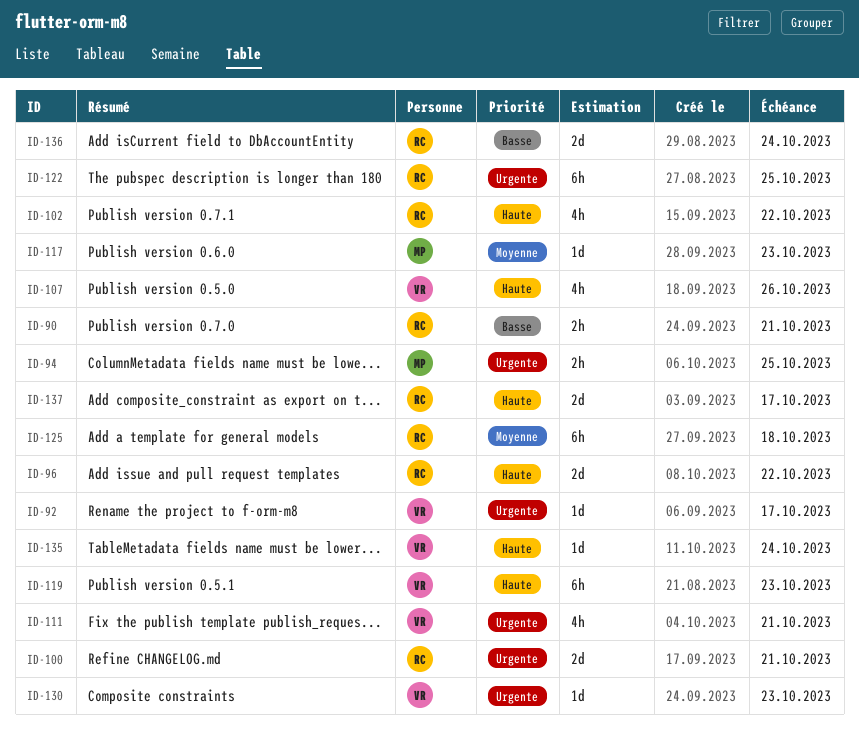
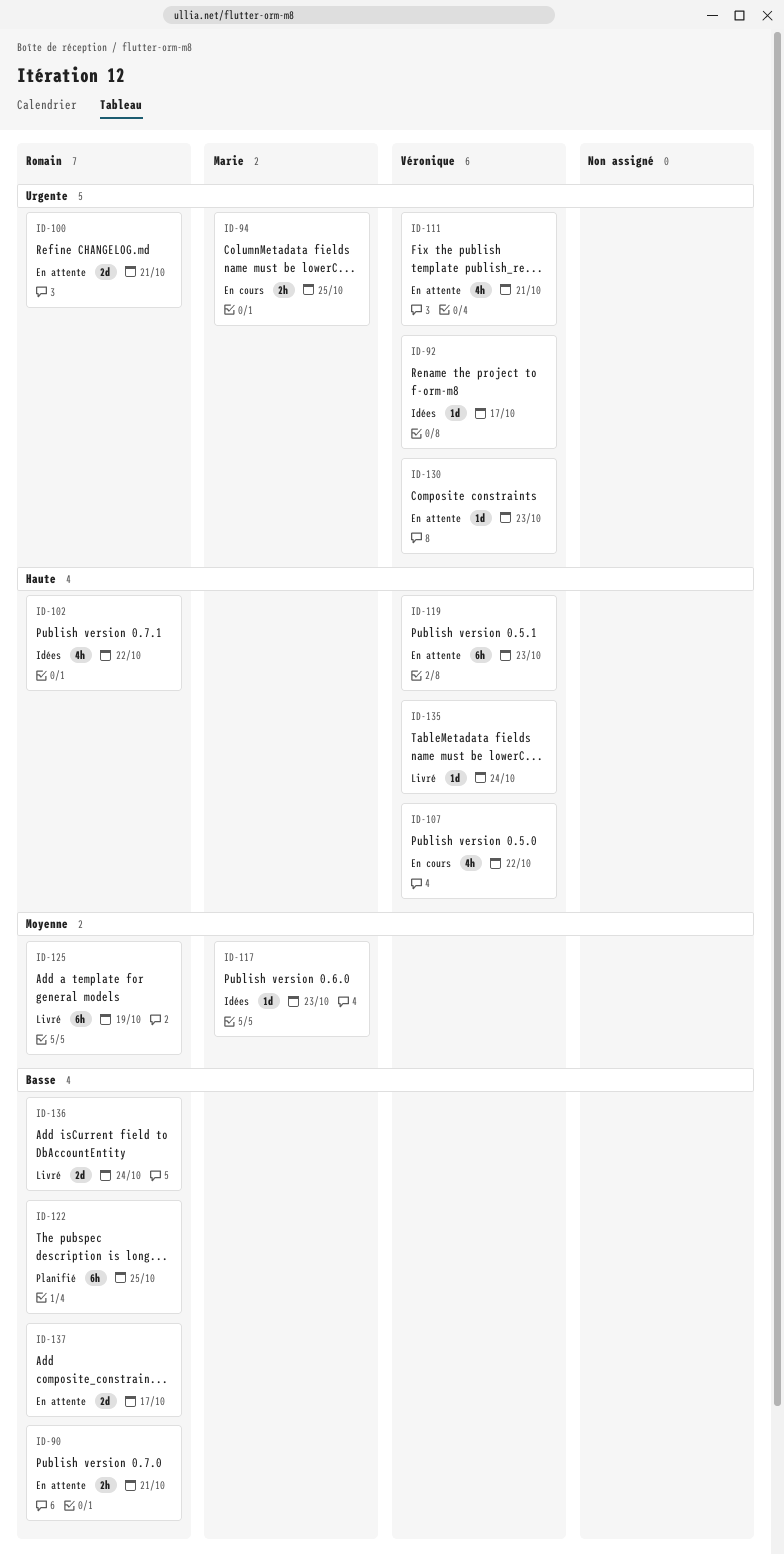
ID-96: present -> none
ID-107, due: Oct 26 -> Oct 22
ID-122, priority: Urgente -> Basse
ID-125, due: Oct 18 -> Oct 19
ID-137, priority: Haute -> Basse

